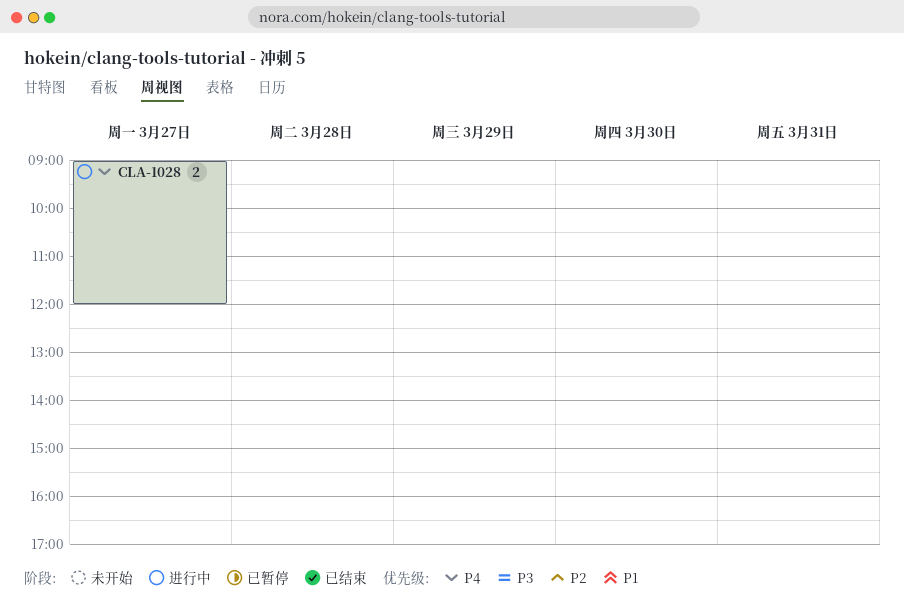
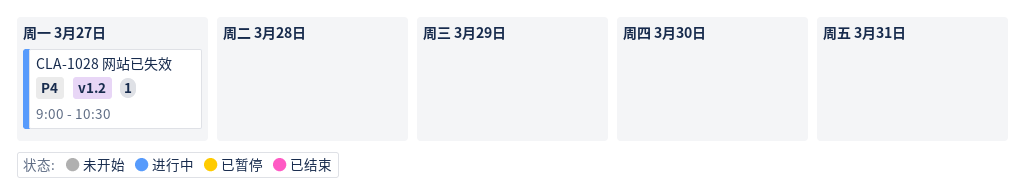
CLA-1028, estimate: 2 -> 1
CLA-1028, ends: 12:00 -> 10:30

